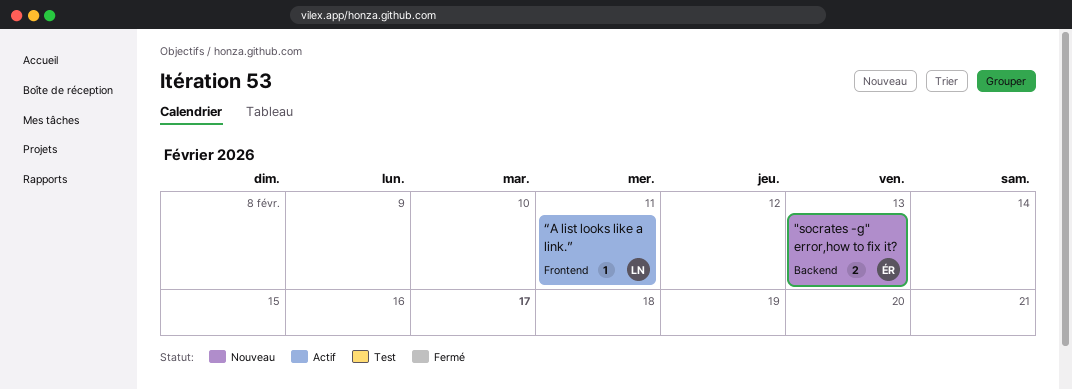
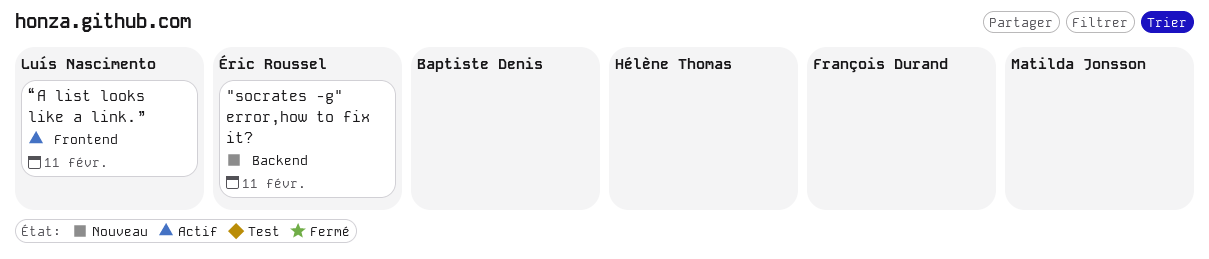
"socrates -g" error,how to fix it?, due: Feb 13 -> Feb 11

